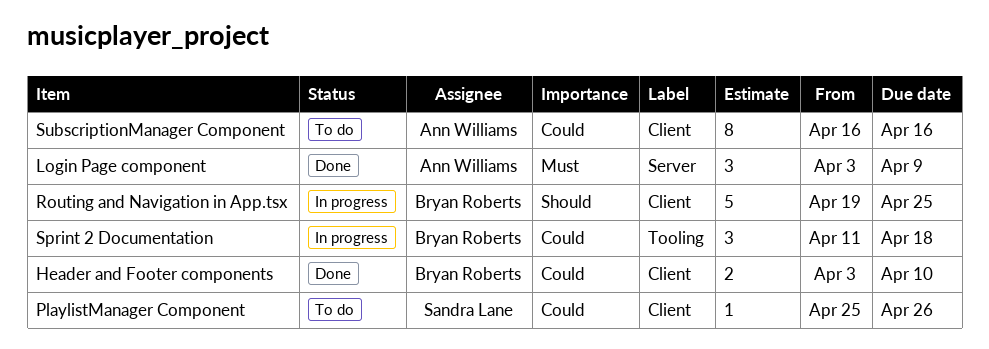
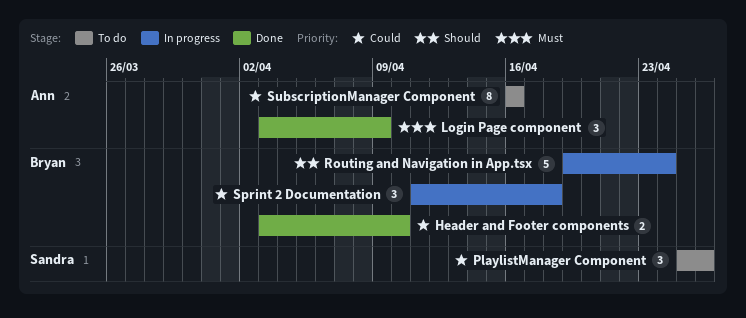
PlaylistManager Component, estimate: 1 -> 3
Routing and Navigation in App.tsx, due: Apr 25 -> Apr 24

